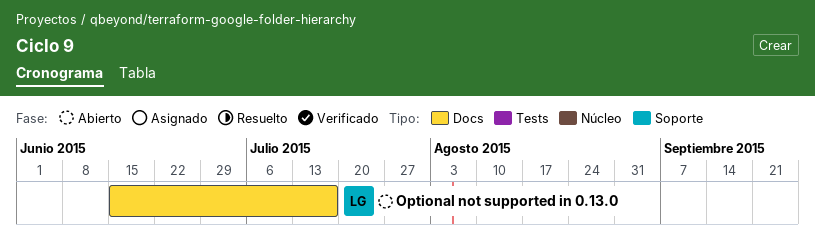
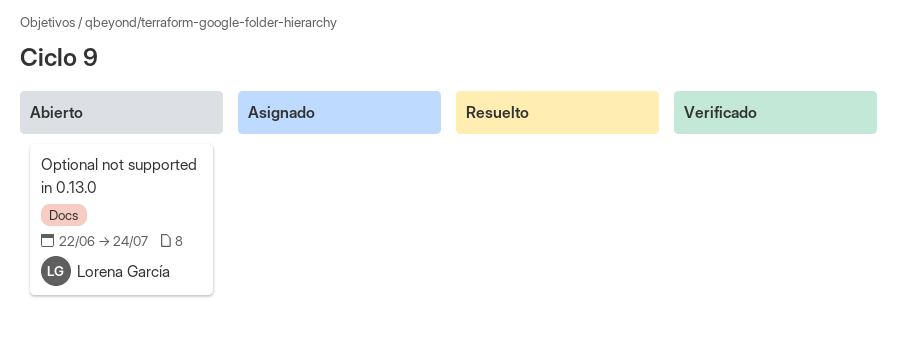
Optional not supported in 0.13.0, start: Jun 15 -> Jun 22
Optional not supported in 0.13.0, due: Jul 17 -> Jul 24

